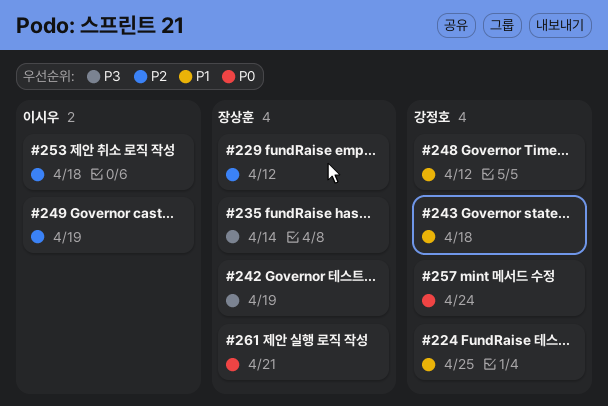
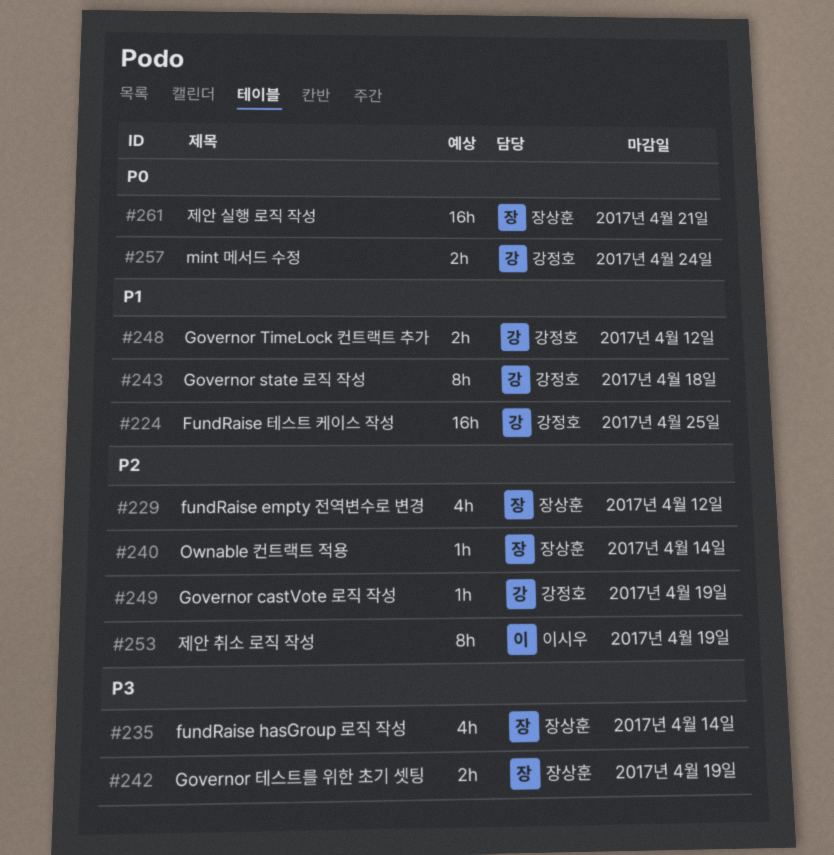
#240: none -> present
#249, owner: 이시우 -> 강정호
#253, due: Apr 18 -> Apr 19

